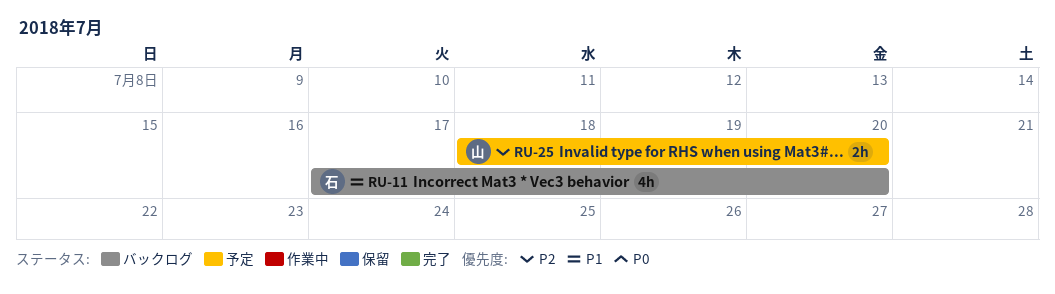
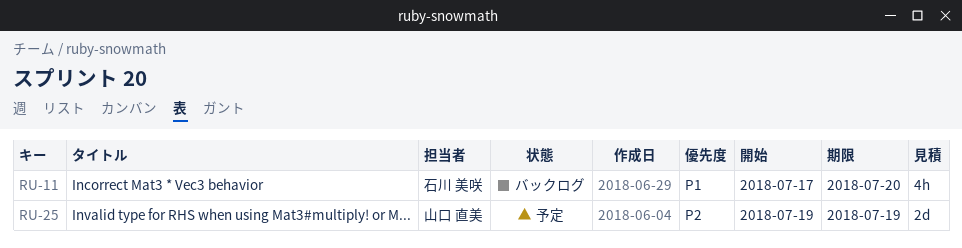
RU-25, estimate: 2h -> 2d
RU-25, start: Jul 18 -> Jul 19
RU-25, due: Jul 20 -> Jul 19

